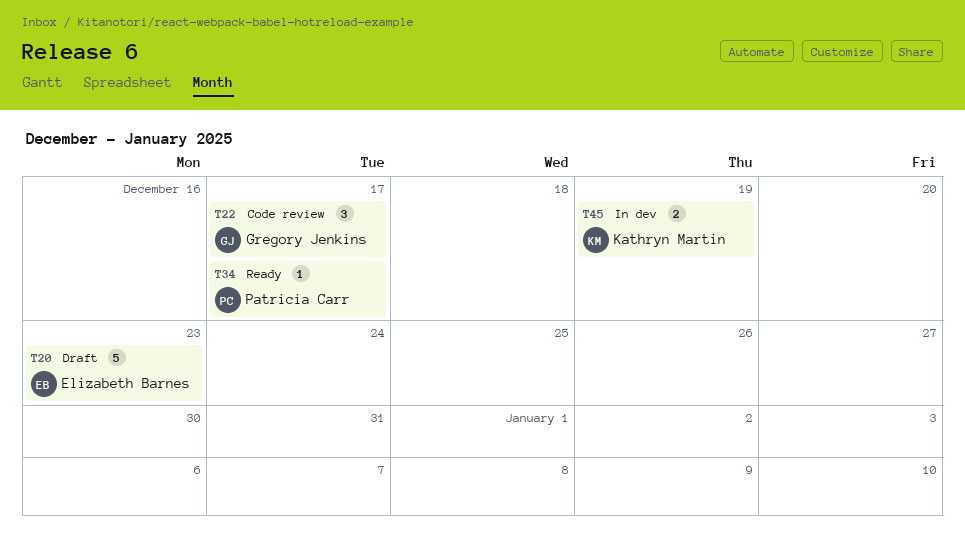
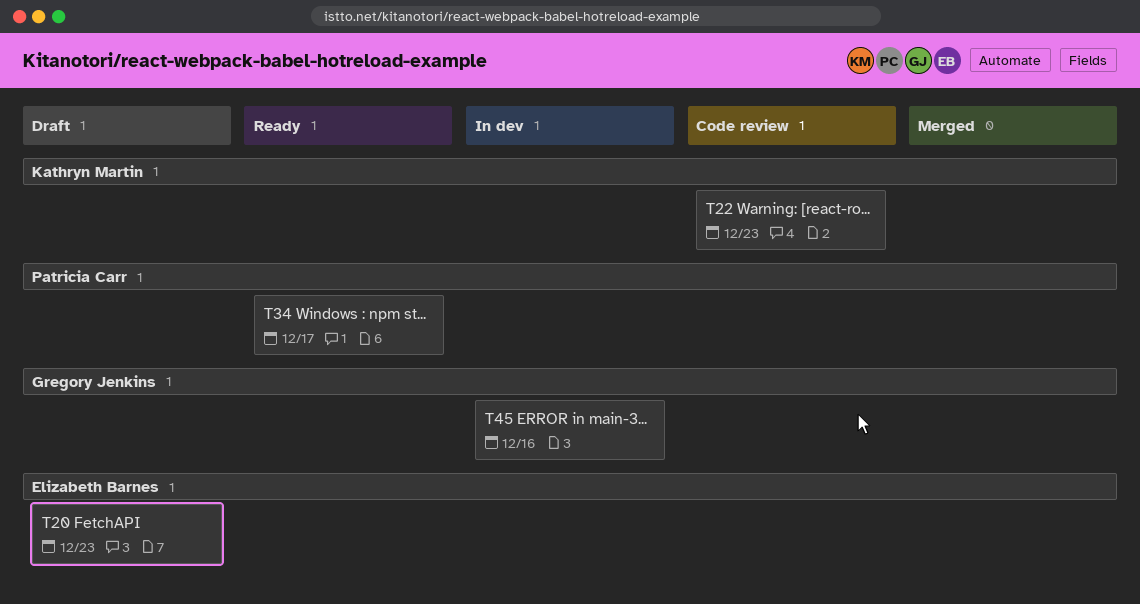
T22, owner: Gregory Jenkins -> Kathryn Martin
T22, due: Dec 17 -> Dec 23
T45, owner: Kathryn Martin -> Gregory Jenkins
T45, due: Dec 19 -> Dec 16

